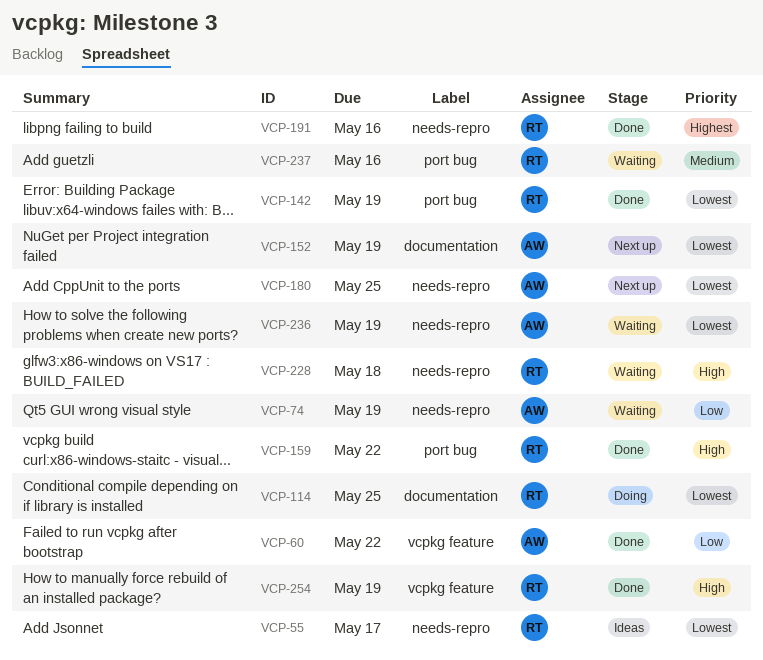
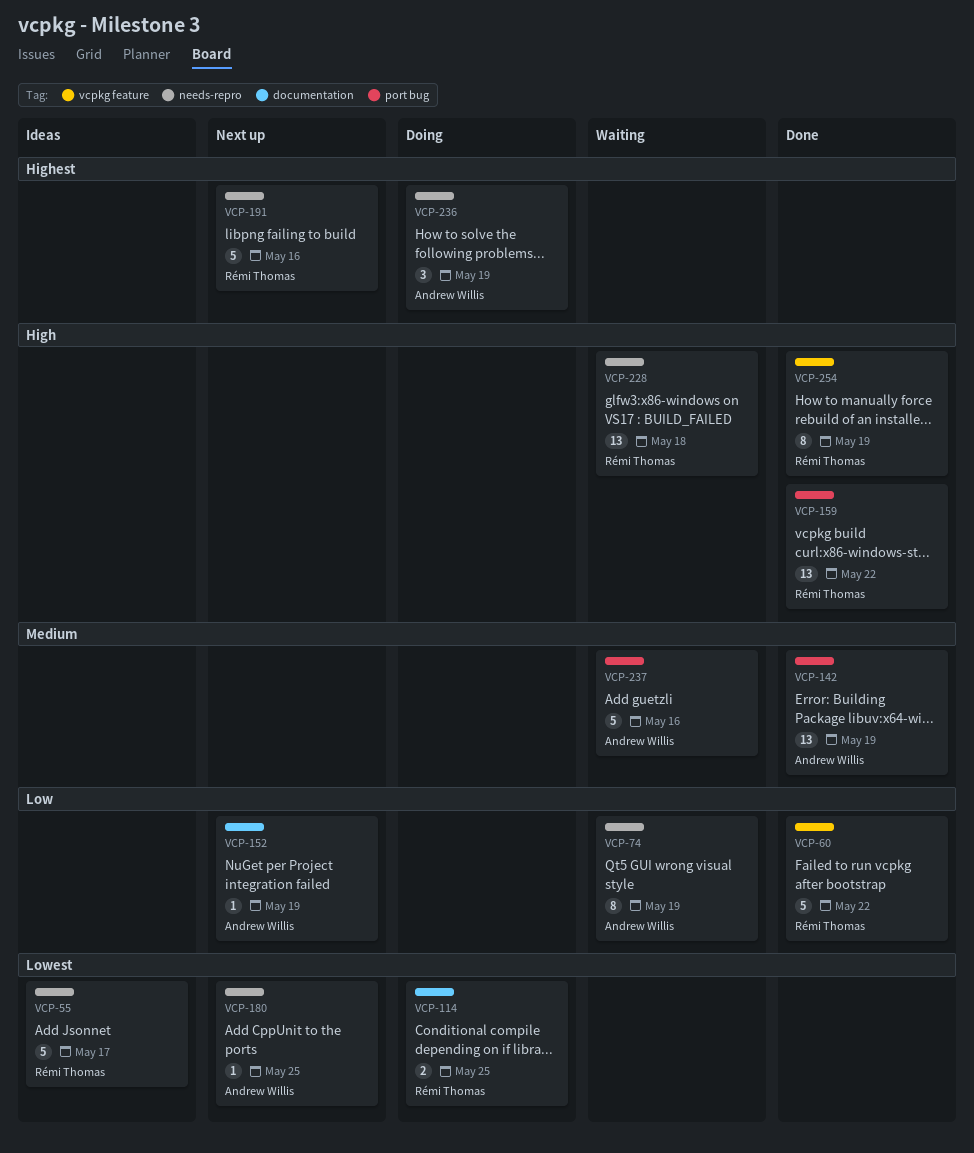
VCP-60, owner: Andrew Willis -> Rémi Thomas
VCP-142, owner: Rémi Thomas -> Andrew Willis
VCP-142, priority: Lowest -> Medium
VCP-152, priority: Lowest -> Low
VCP-191, status: Done -> Next up
VCP-236, status: Waiting -> Doing
VCP-236, priority: Lowest -> Highest
VCP-237, owner: Rémi Thomas -> Andrew Willis

